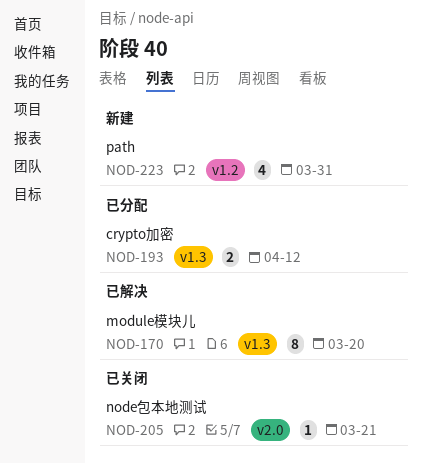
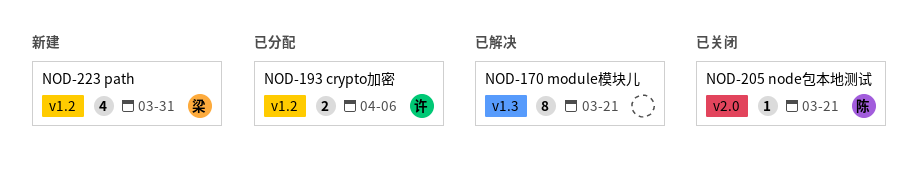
NOD-170, due: Mar 20 -> Mar 21
NOD-193, label: v1.3 -> v1.2
NOD-193, due: Apr 12 -> Apr 6

